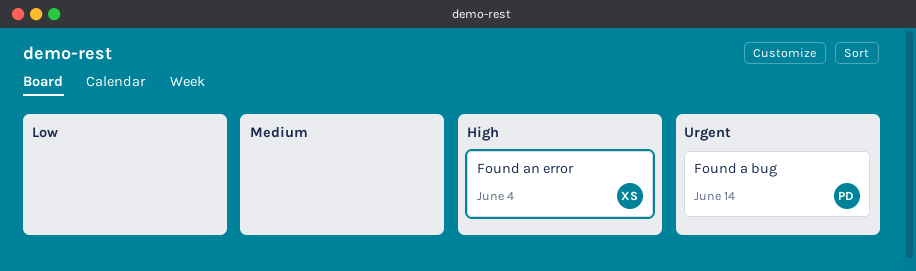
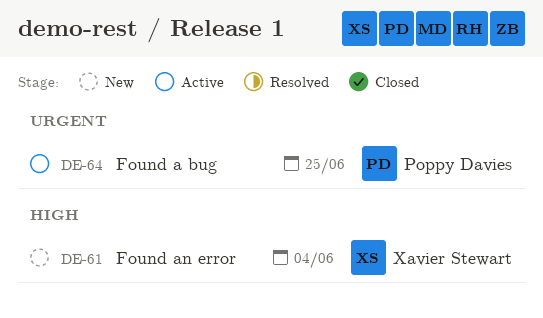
Found a bug, due: Jun 14 -> Jun 25

